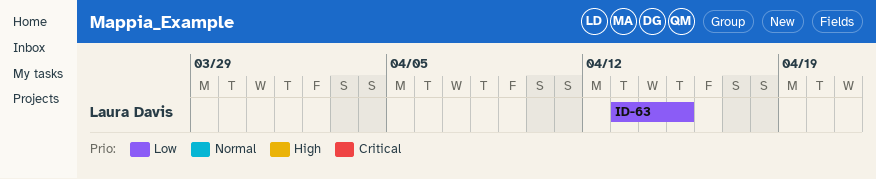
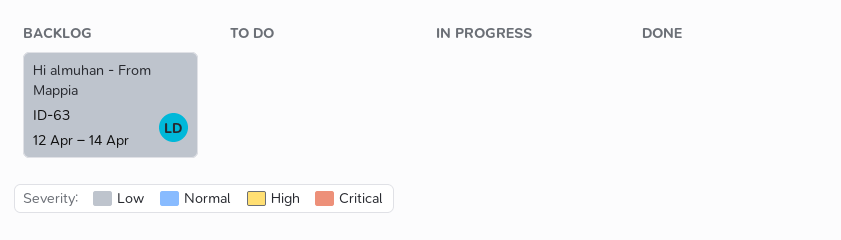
ID-63, start: Apr 13 -> Apr 12
ID-63, due: Apr 15 -> Apr 14

